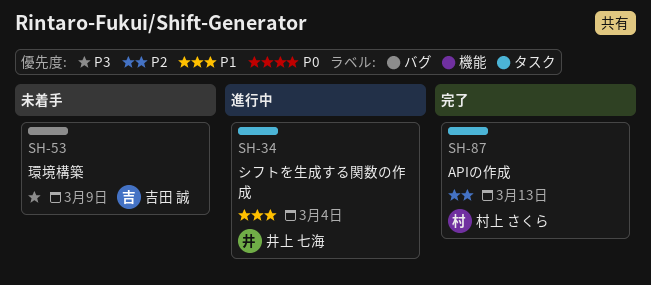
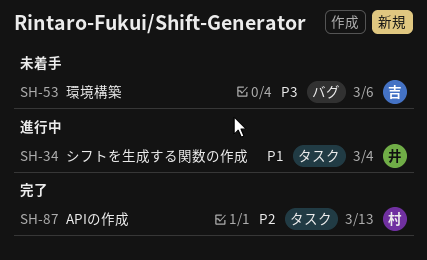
SH-53, due: Mar 9 -> Mar 6

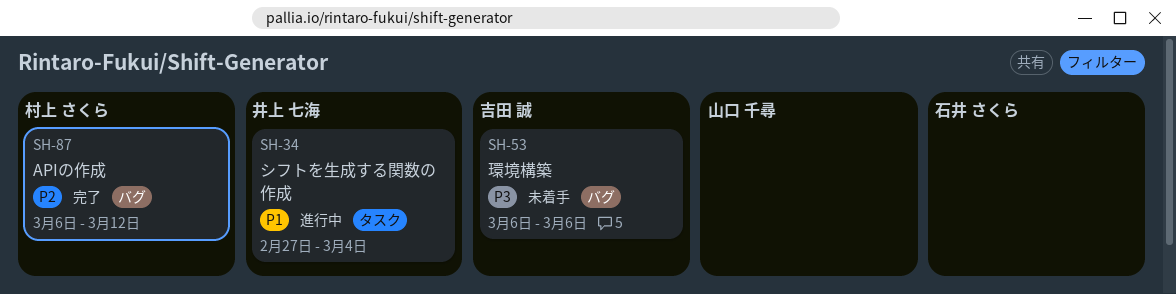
SH-87, label: タスク -> バグ
SH-87, due: Mar 13 -> Mar 12

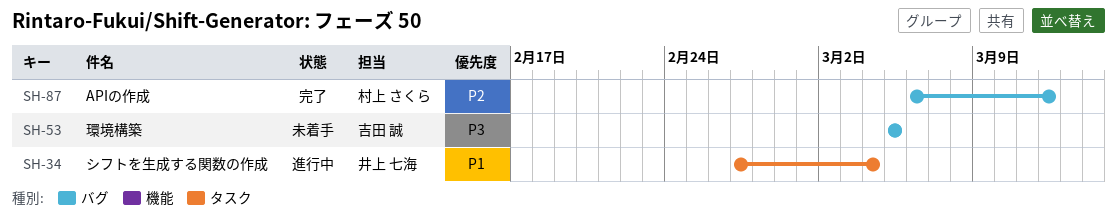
SH-53, start: Mar 6 -> Mar 5
SH-53, due: Mar 6 -> Mar 5

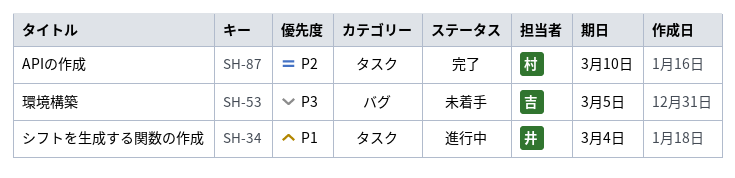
SH-87, label: バグ -> タスク
SH-87, due: Mar 12 -> Mar 10

